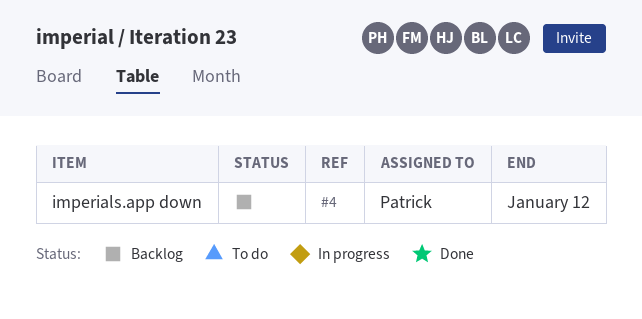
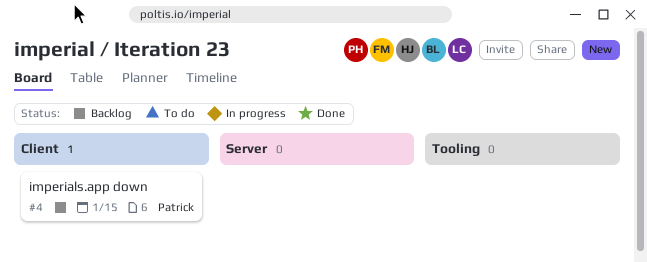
#4, due: Jan 12 -> Jan 15

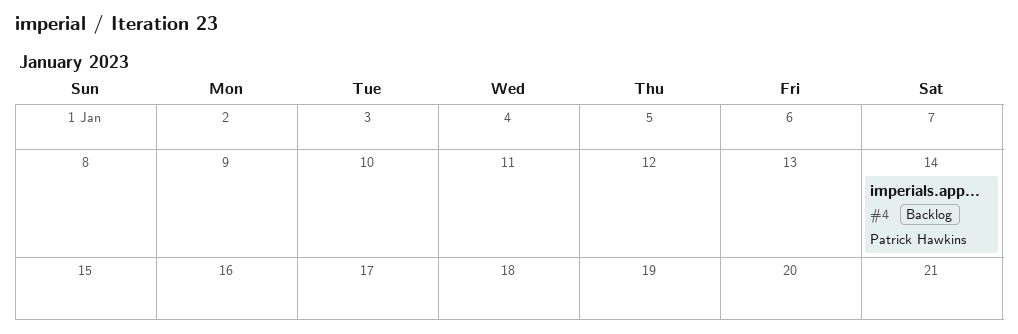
#4, due: Jan 15 -> Jan 14

